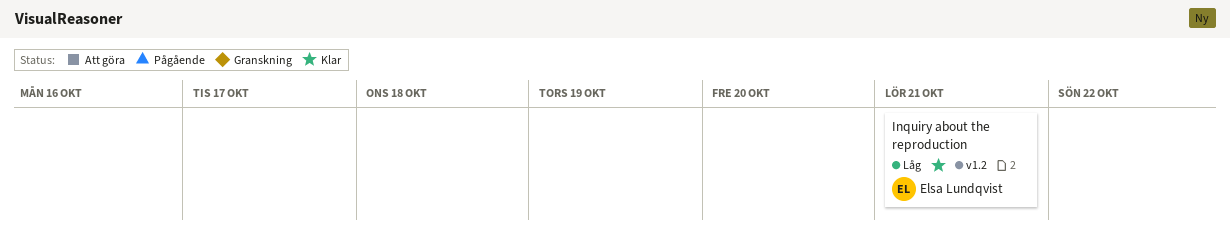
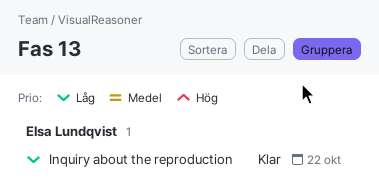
Inquiry about the reproduction, due: Oct 21 -> Oct 22

